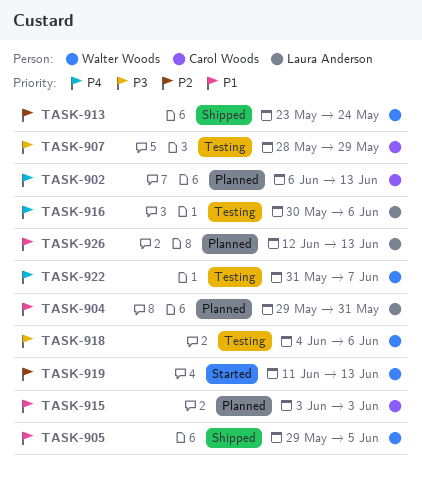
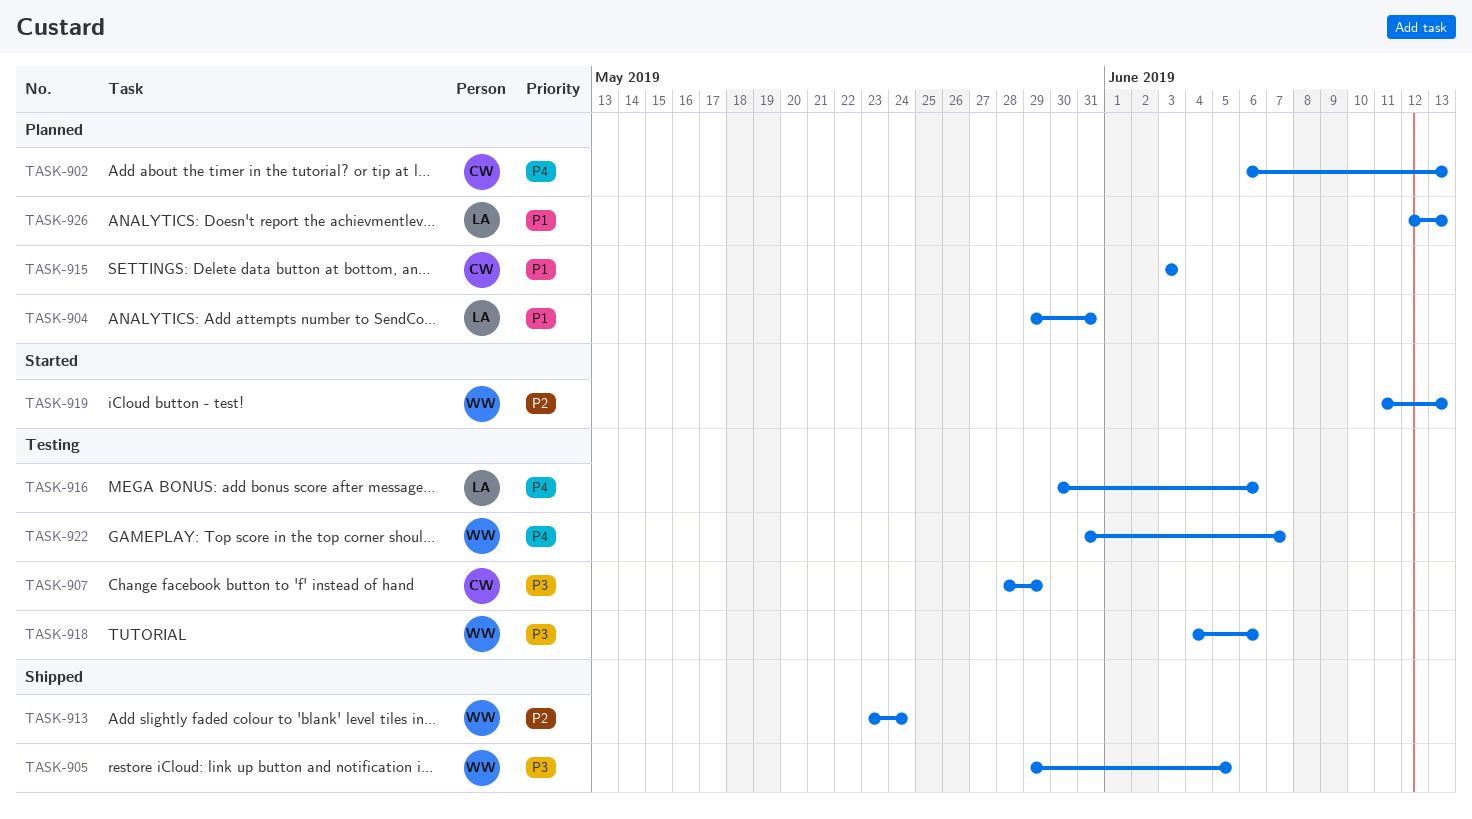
TASK-905, priority: P1 -> P3

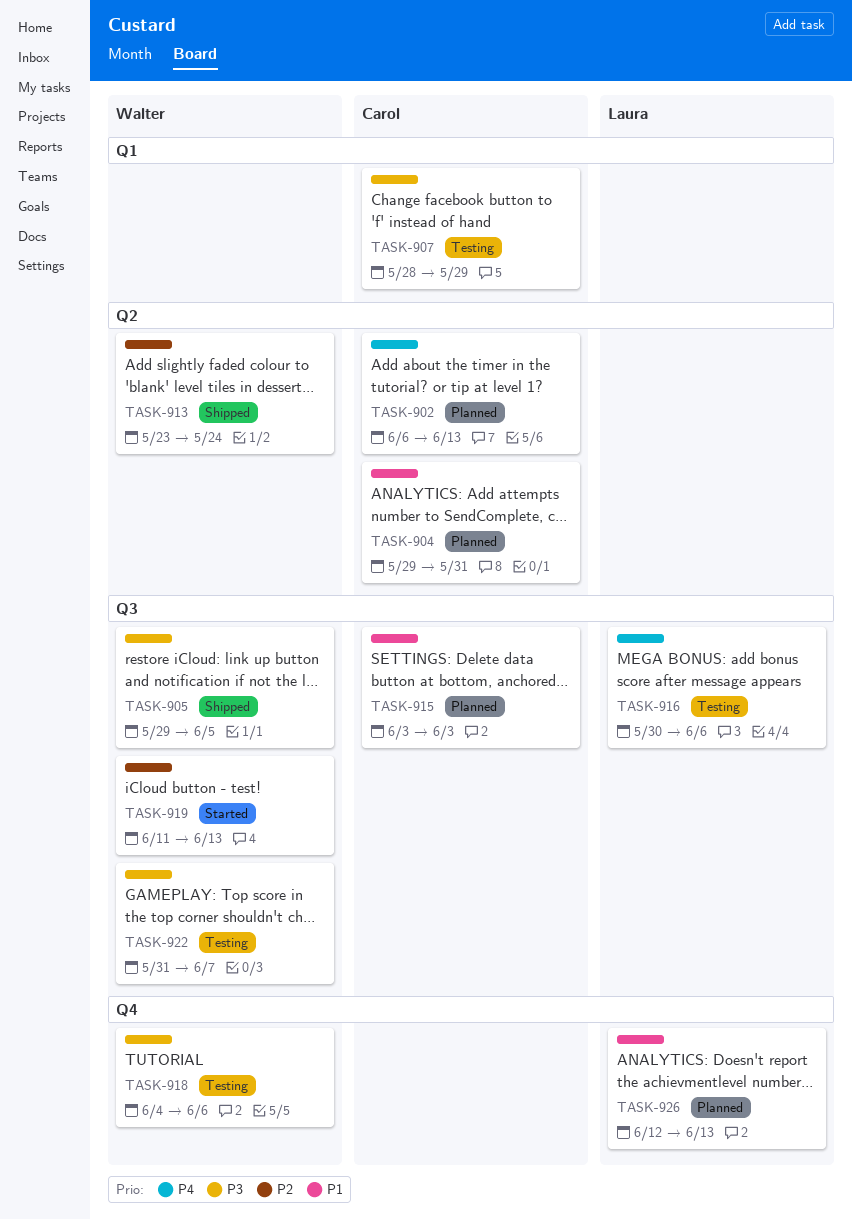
TASK-904, owner: Laura -> Carol
TASK-922, priority: P4 -> P3

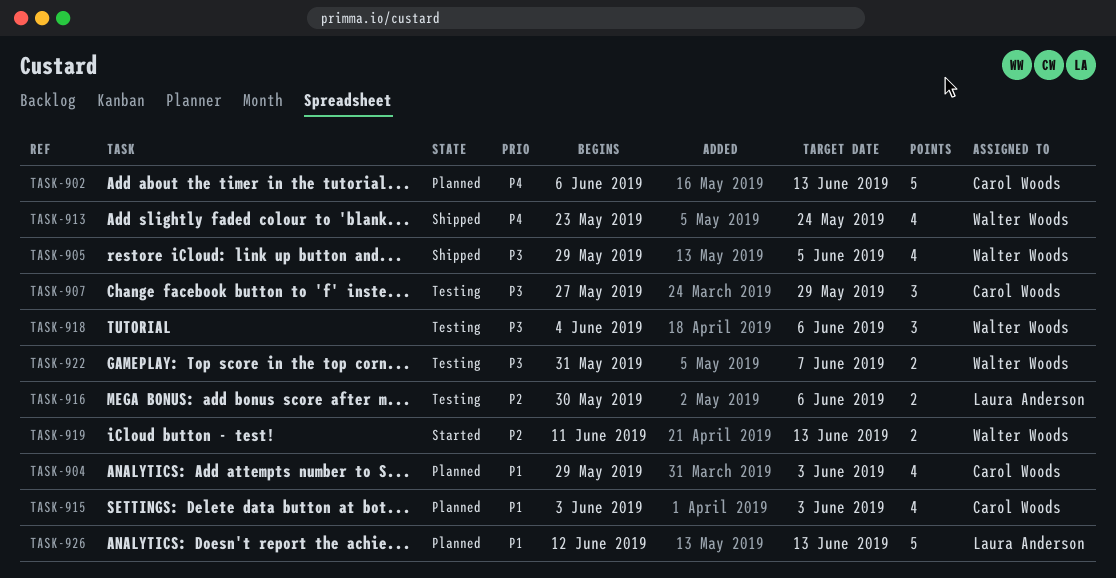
TASK-904, due: May 31 -> Jun 3
TASK-907, start: May 28 -> May 27
TASK-913, priority: P2 -> P4
TASK-916, priority: P4 -> P2

